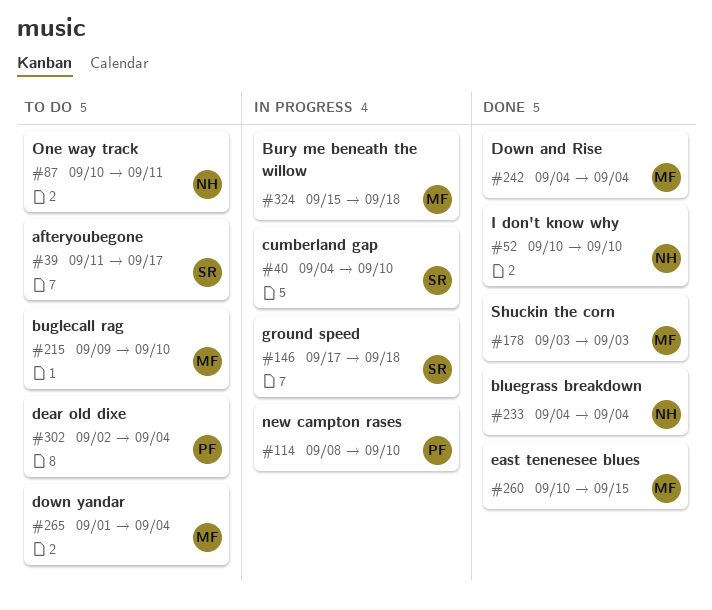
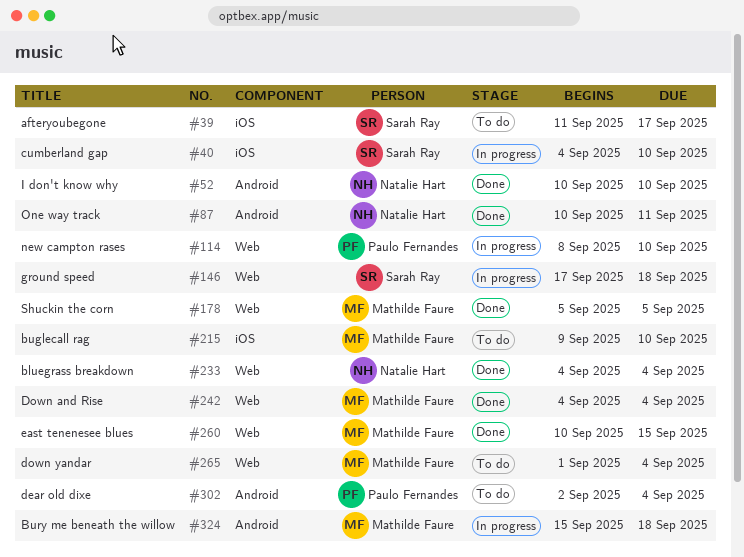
#87, status: To do -> Done
#178, start: Sep 3 -> Sep 5
#178, due: Sep 3 -> Sep 5

